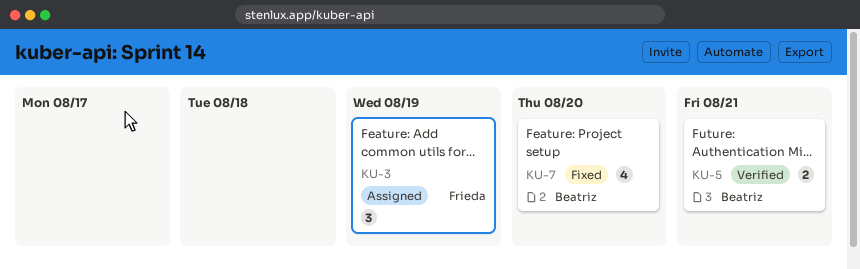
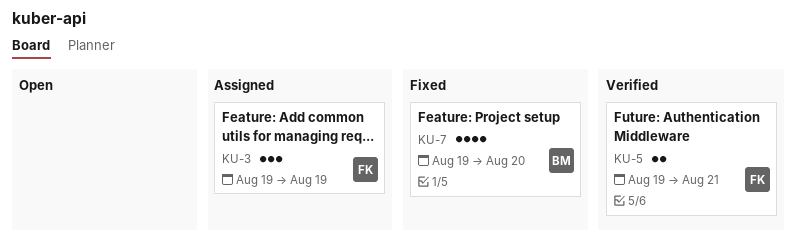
KU-5, owner: Beatriz -> Frieda

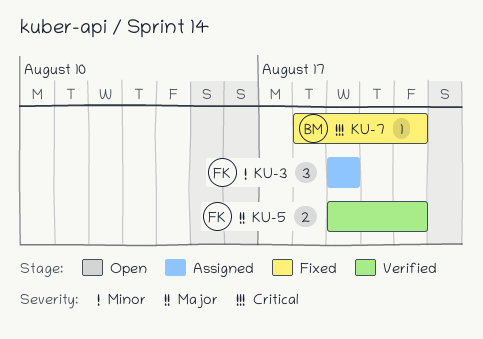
KU-7, estimate: 4 -> 1
KU-7, start: Aug 19 -> Aug 18
KU-7, due: Aug 20 -> Aug 21

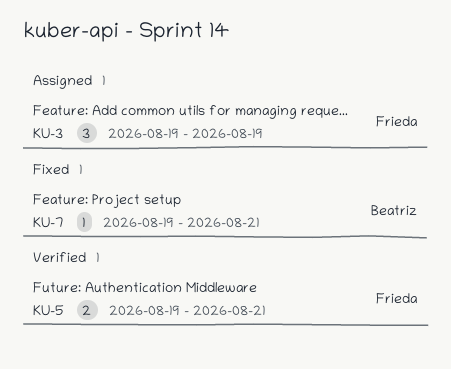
KU-7, start: Aug 18 -> Aug 19

